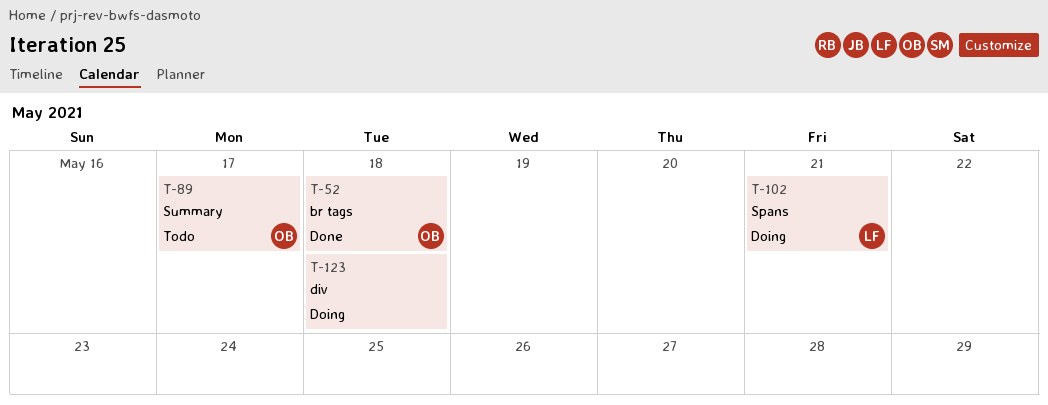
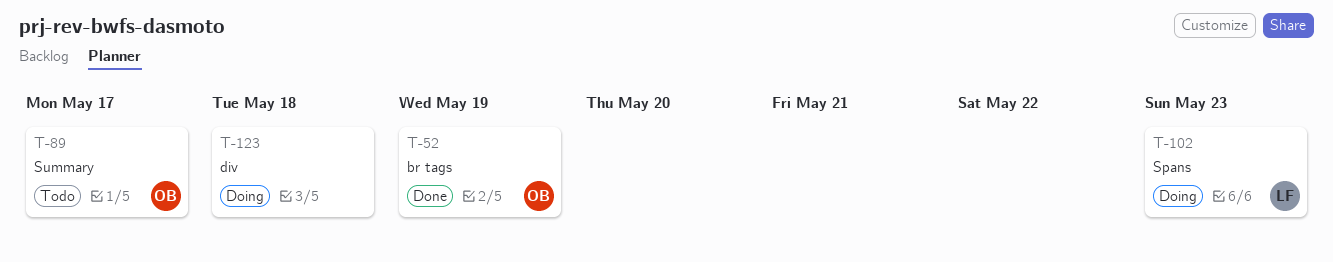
T-52, due: May 18 -> May 19
T-102, due: May 21 -> May 23

